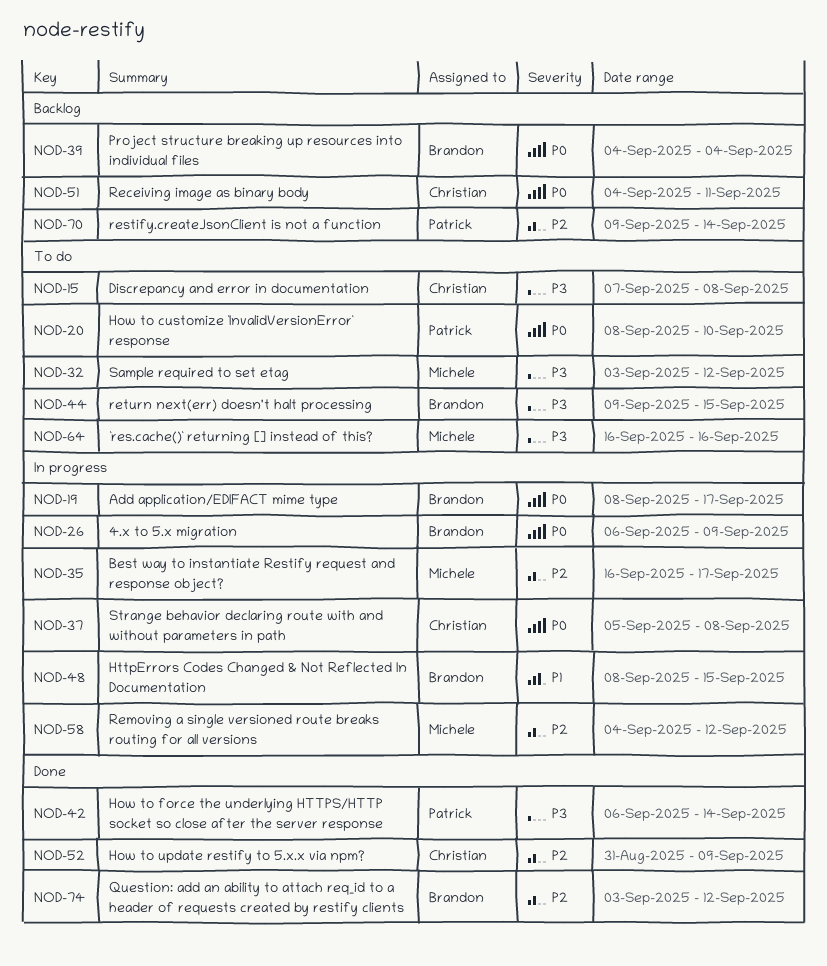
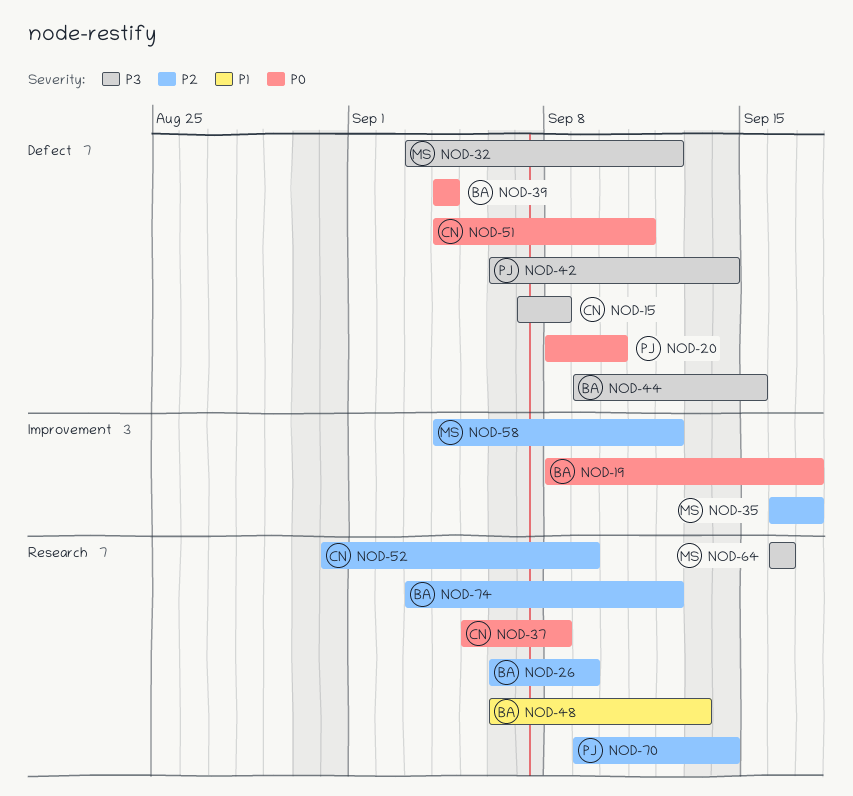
NOD-26, priority: P0 -> P2
NOD-48, start: Sep 8 -> Sep 6
NOD-48, due: Sep 15 -> Sep 13

